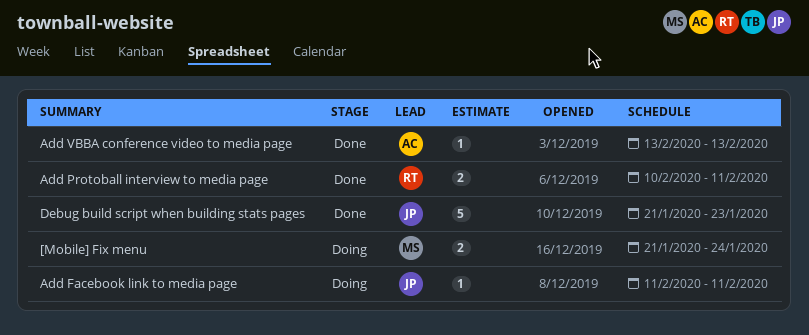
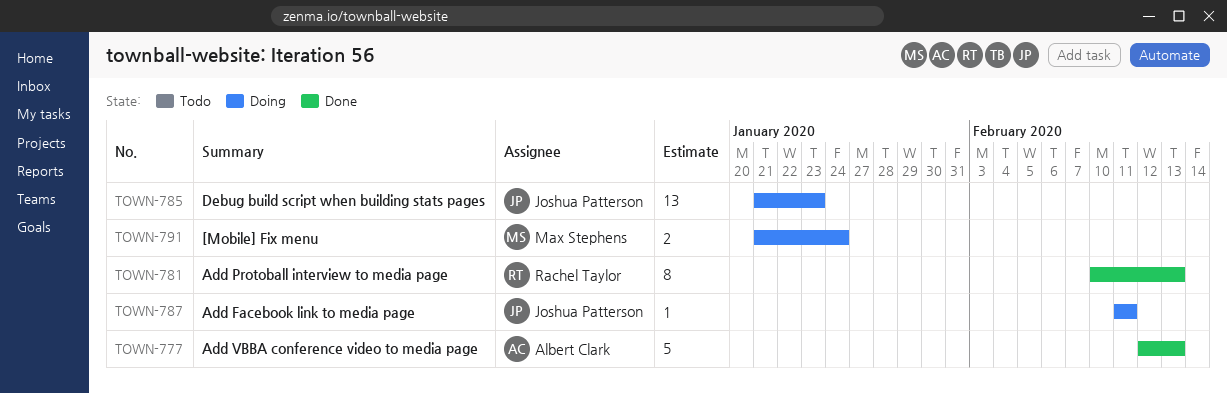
Add Protoball interview to media page, estimate: 2 -> 8
Add Protoball interview to media page, due: Feb 11 -> Feb 13
Add VBBA conference video to media page, estimate: 1 -> 5
Add VBBA conference video to media page, start: Feb 13 -> Feb 12
Debug build script when building stats pages, status: Done -> Doing
Debug build script when building stats pages, estimate: 5 -> 13

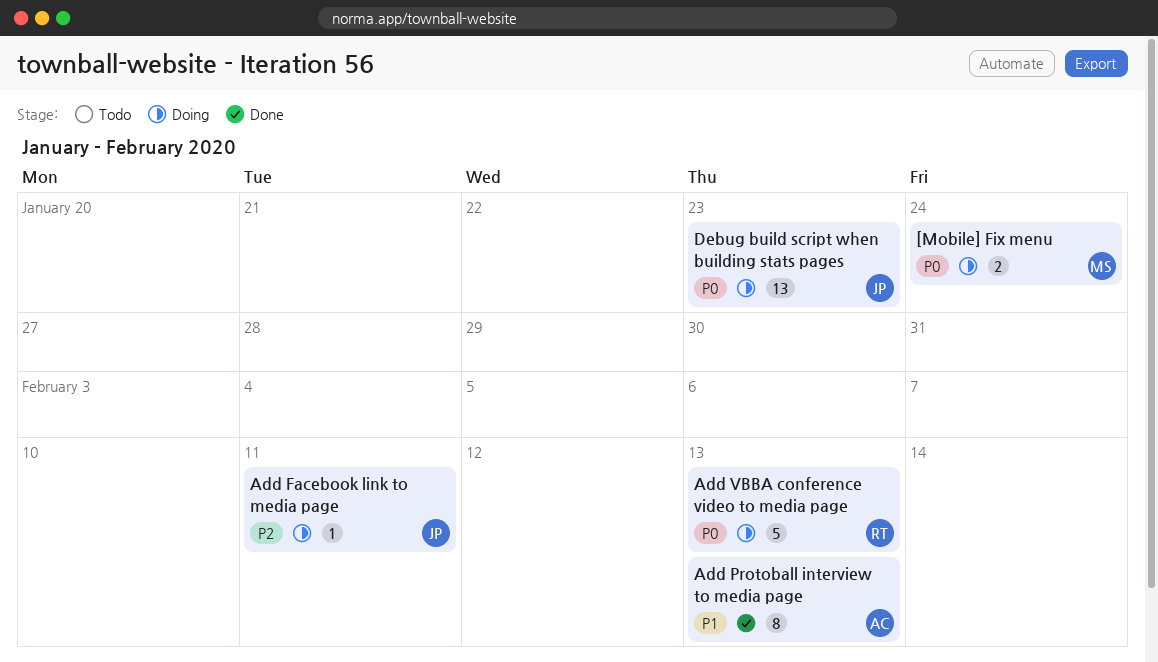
Add Protoball interview to media page, owner: Rachel Taylor -> Albert Clark
Add VBBA conference video to media page, status: Done -> Doing
Add VBBA conference video to media page, owner: Albert Clark -> Rachel Taylor

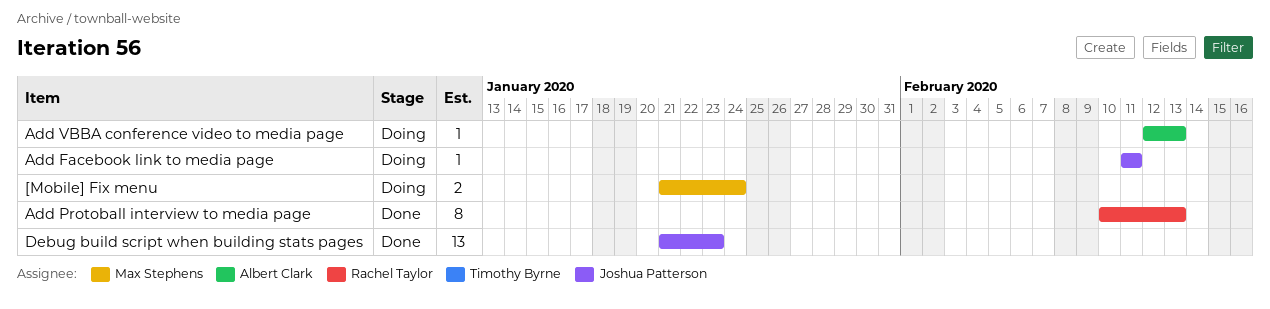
Add Protoball interview to media page, owner: Albert Clark -> Rachel Taylor
Add VBBA conference video to media page, owner: Rachel Taylor -> Albert Clark
Add VBBA conference video to media page, estimate: 5 -> 1
Debug build script when building stats pages, status: Doing -> Done

